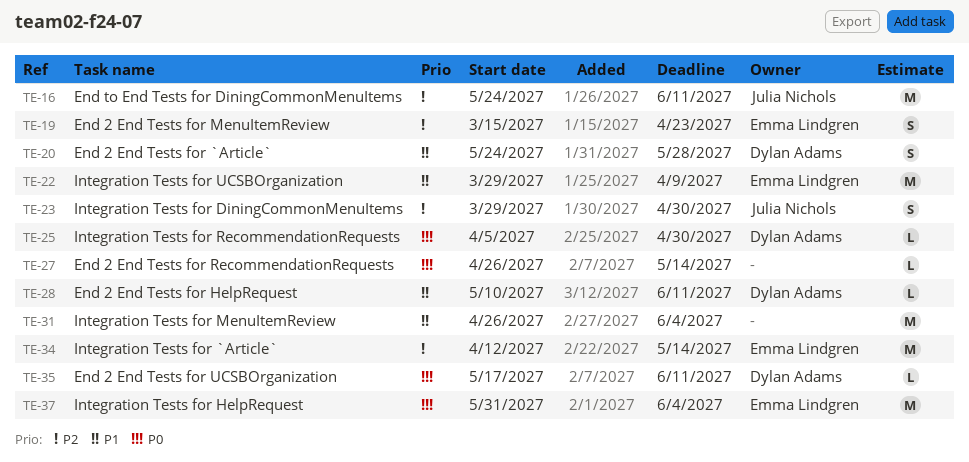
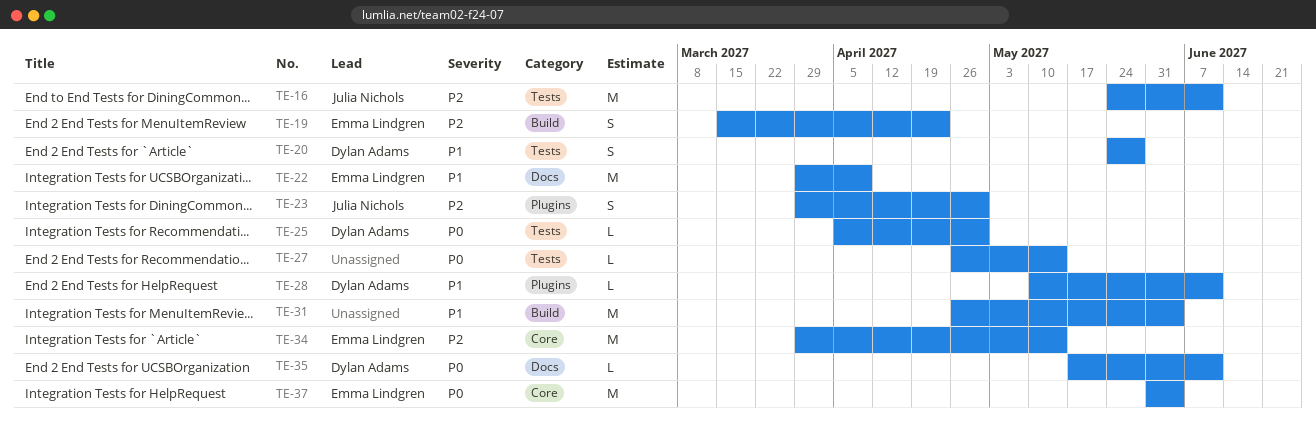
TE-34, start: Apr 12 -> Mar 29

